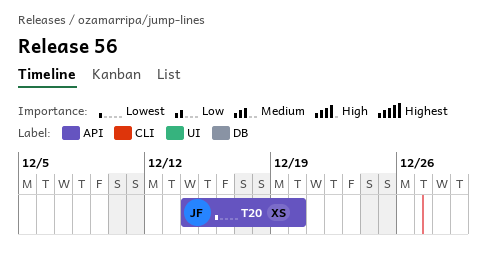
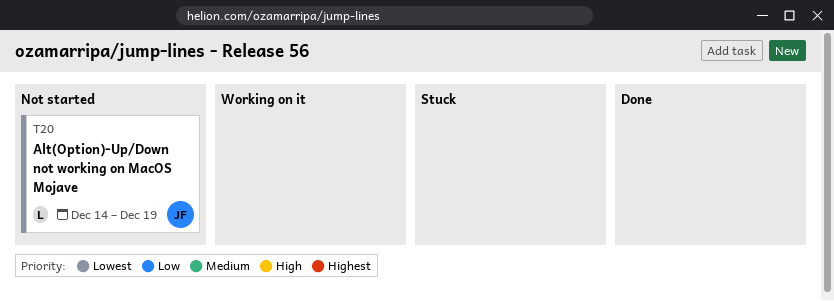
T20, estimate: XS -> L
T20, due: Dec 20 -> Dec 19

